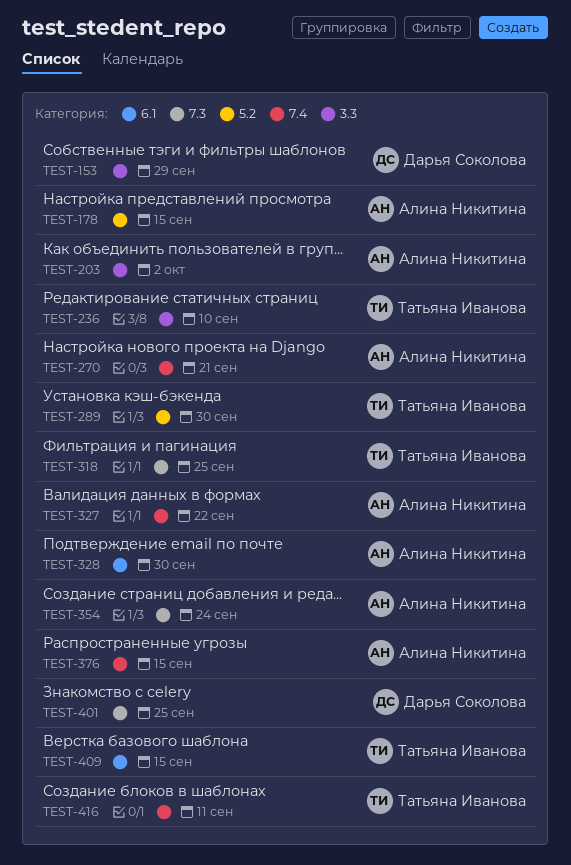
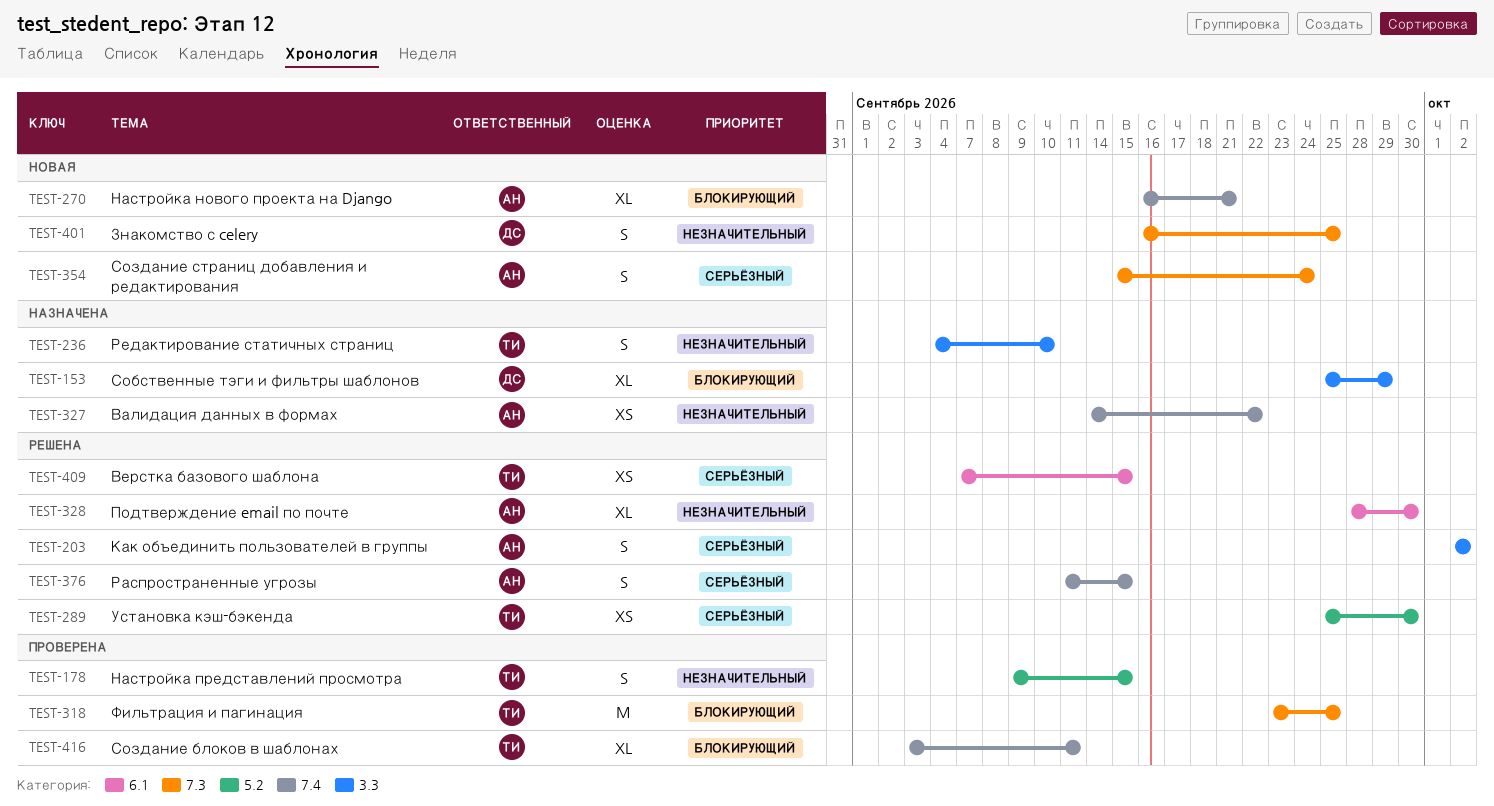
TEST-178, owner: Алина Никитина -> Татьяна Иванова

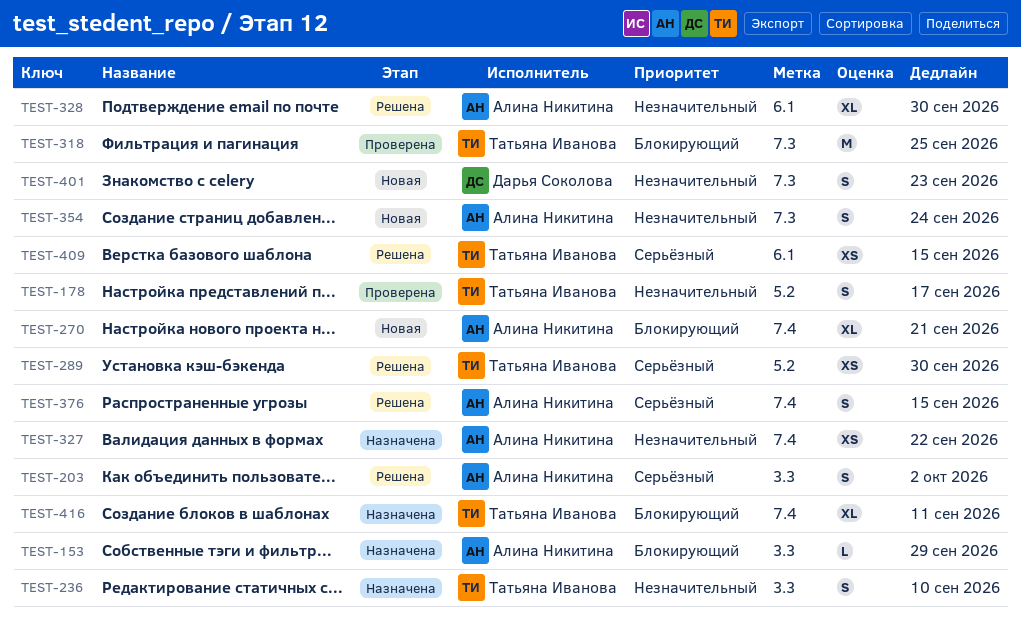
TEST-153, owner: Дарья Соколова -> Алина Никитина
TEST-153, estimate: XL -> L
TEST-178, due: Sep 15 -> Sep 17
TEST-354, priority: Серьёзный -> Незначительный
TEST-401, due: Sep 25 -> Sep 23
TEST-416, status: Проверена -> Назначена

